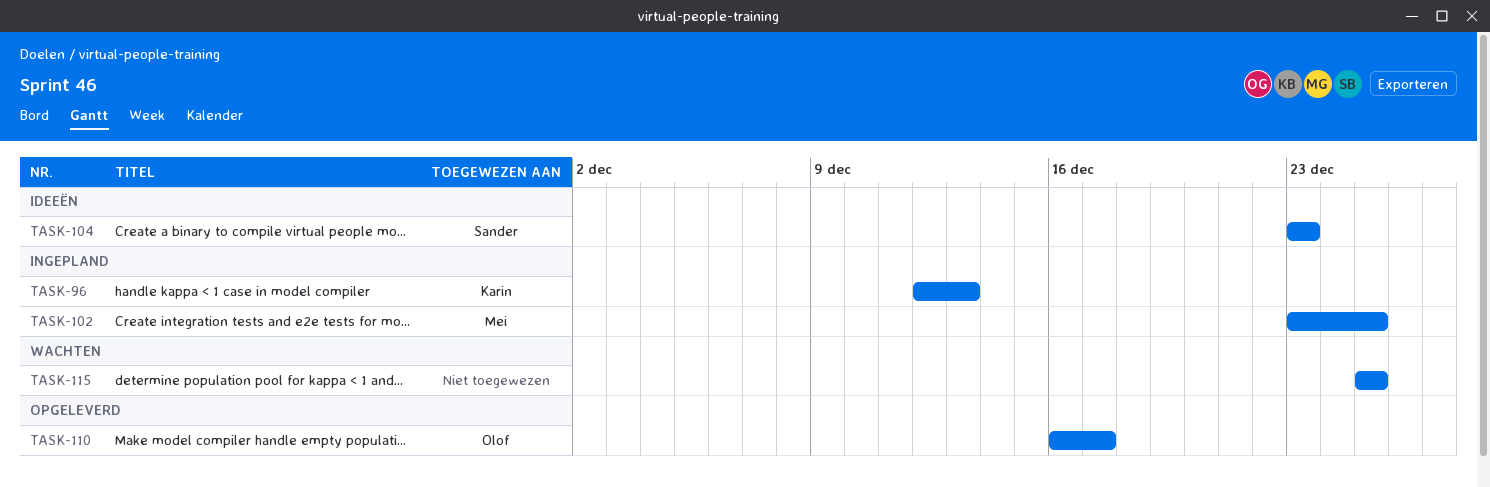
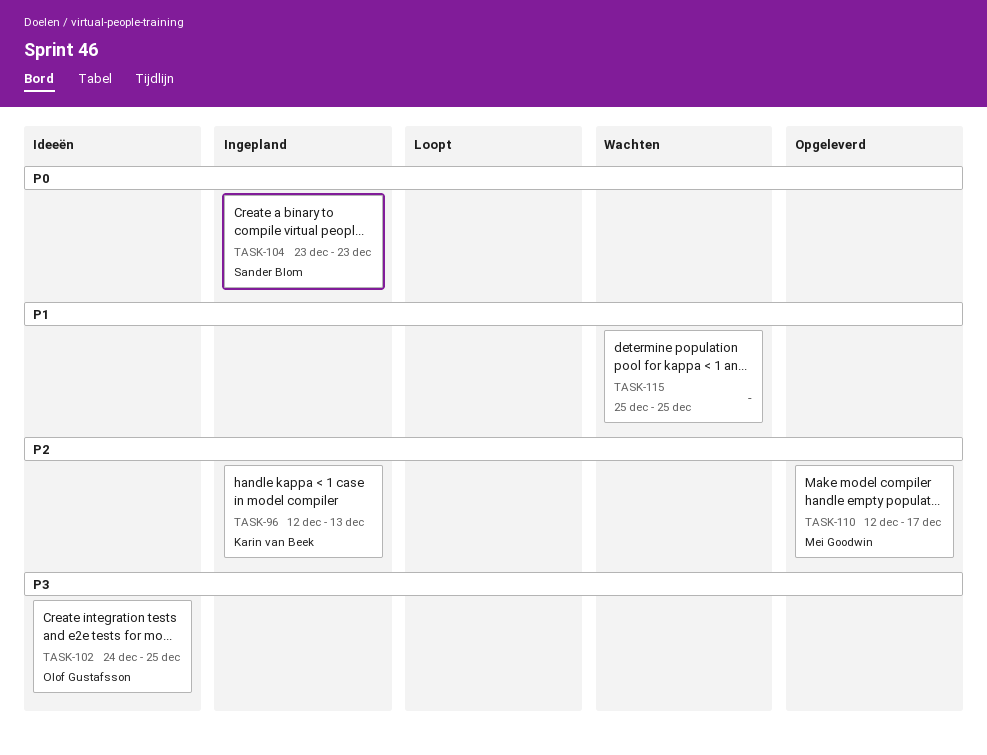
TASK-102, status: Ingepland -> Ideeën
TASK-102, owner: Mei Goodwin -> Olof Gustafsson
TASK-102, start: Dec 23 -> Dec 24
TASK-104, status: Ideeën -> Ingepland
TASK-110, owner: Olof Gustafsson -> Mei Goodwin
TASK-110, start: Dec 16 -> Dec 12

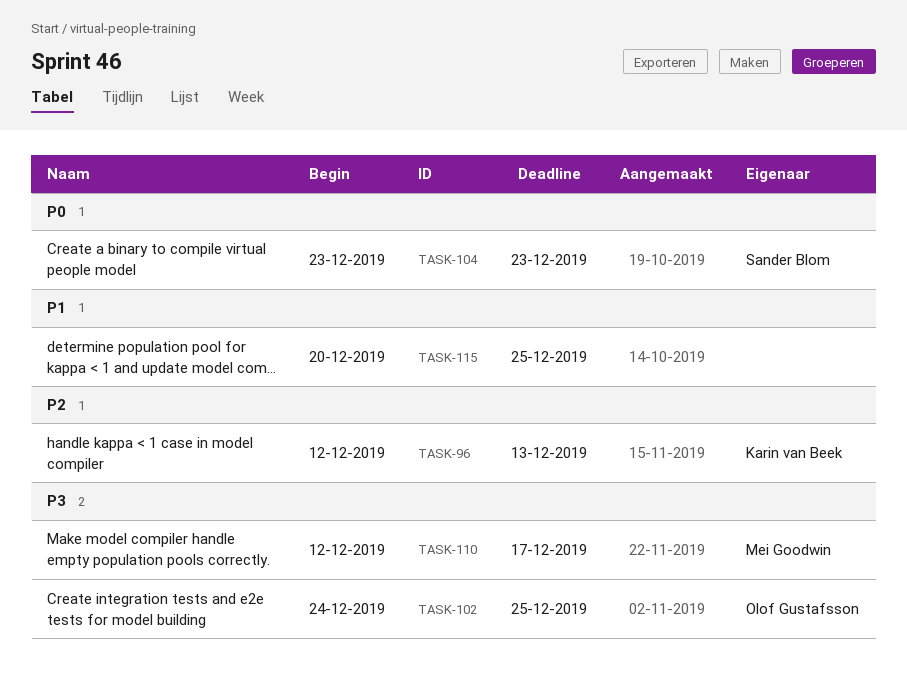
TASK-110, priority: P2 -> P3
TASK-115, start: Dec 25 -> Dec 20

